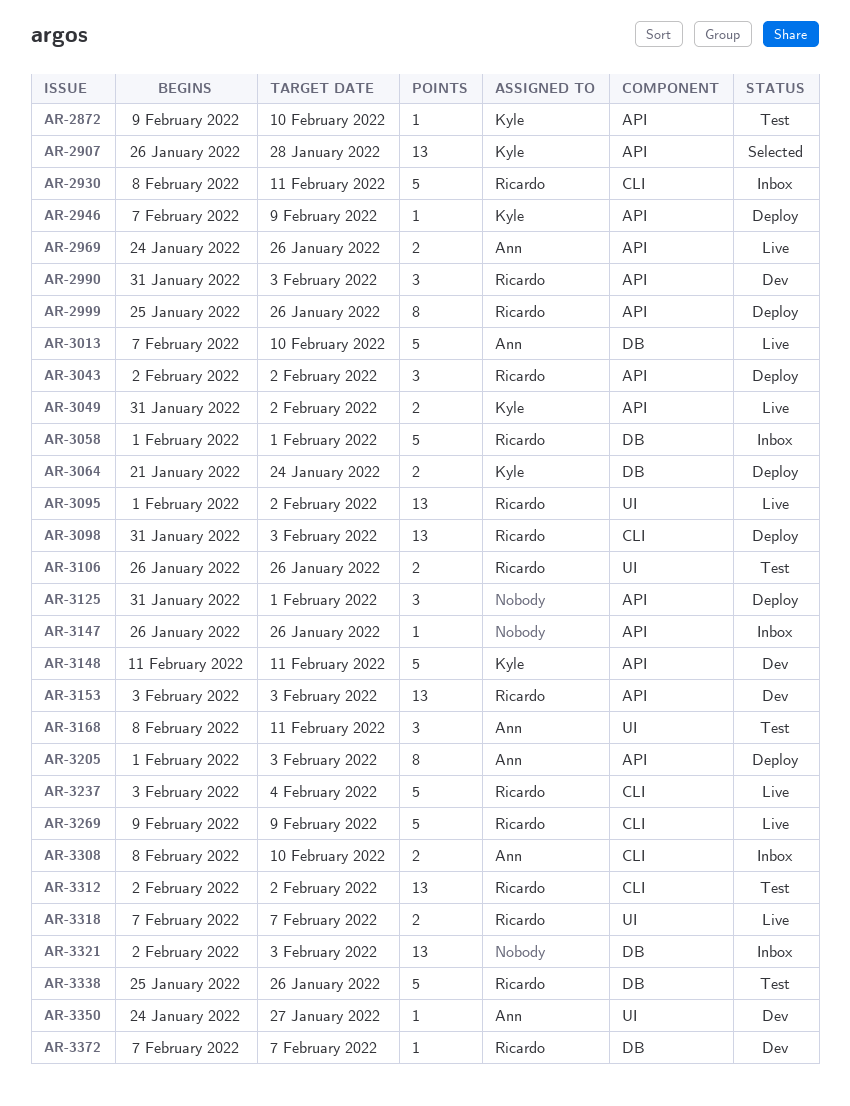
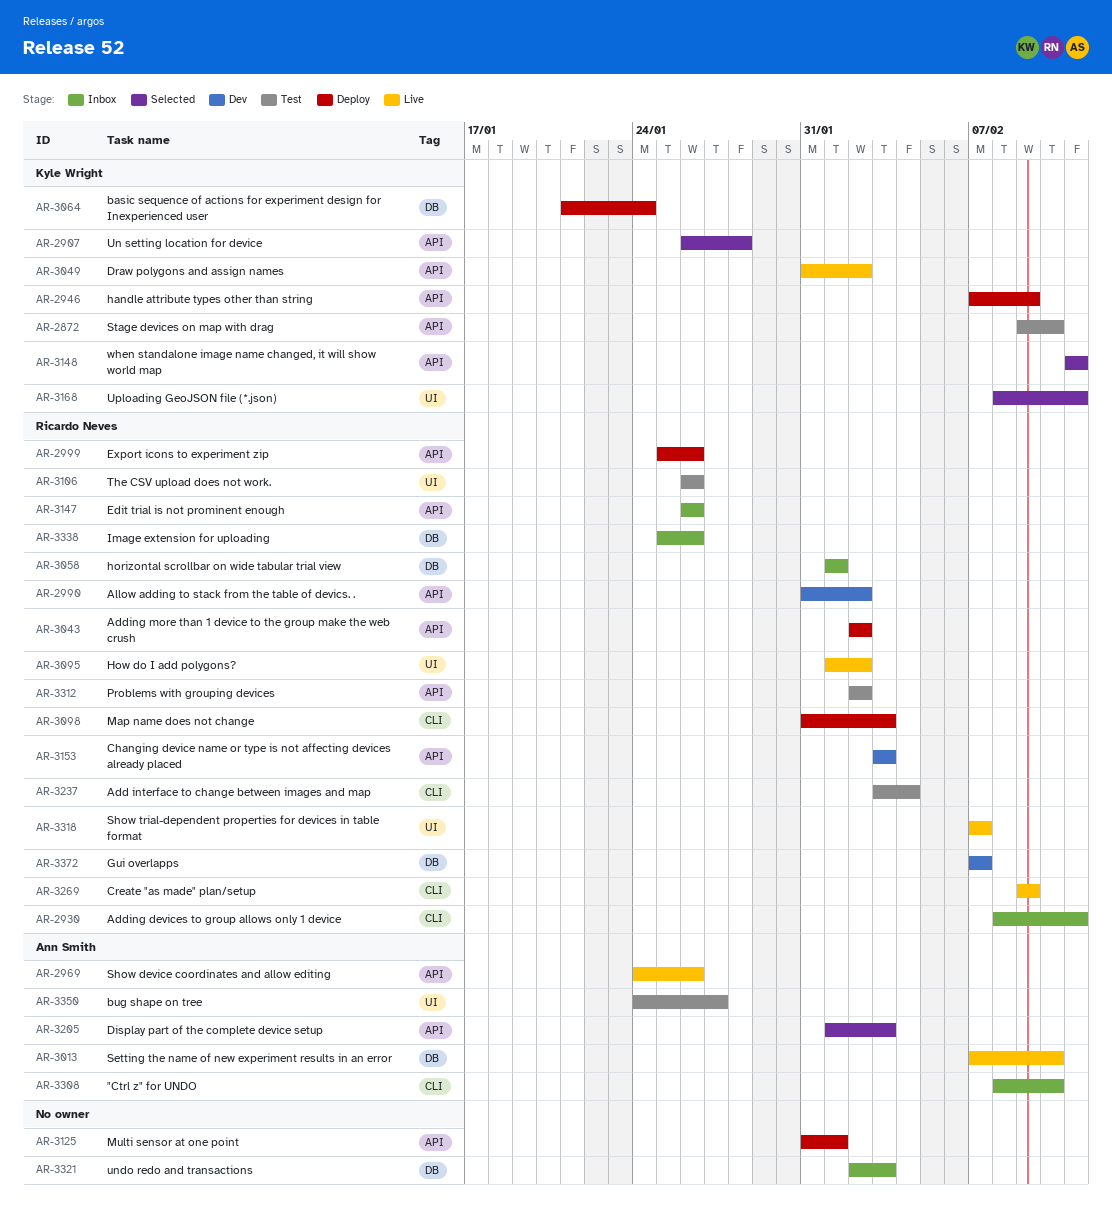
AR-2990, due: Feb 3 -> Feb 2
AR-3147, owner: none -> Ricardo Neves
AR-3148, status: Dev -> Selected
AR-3168, status: Test -> Selected
AR-3168, owner: Ann Smith -> Kyle Wright
AR-3205, status: Deploy -> Selected
AR-3237, status: Live -> Test
AR-3312, label: CLI -> API
AR-3338, status: Test -> Inbox
AR-3350, status: Dev -> Test

